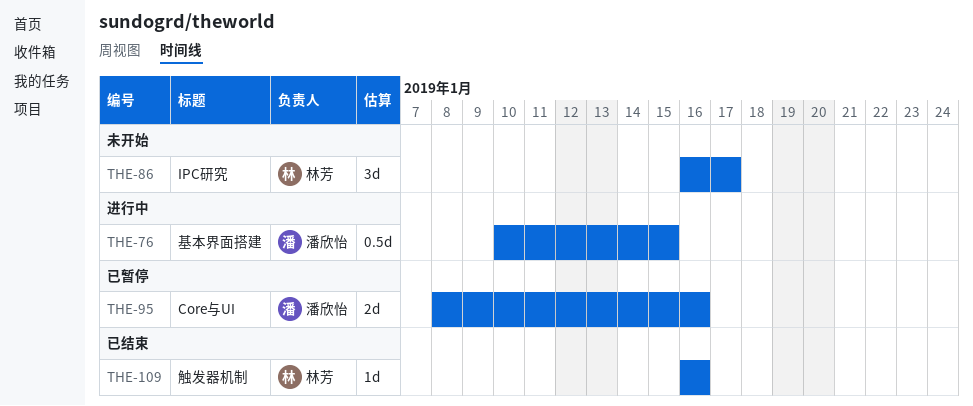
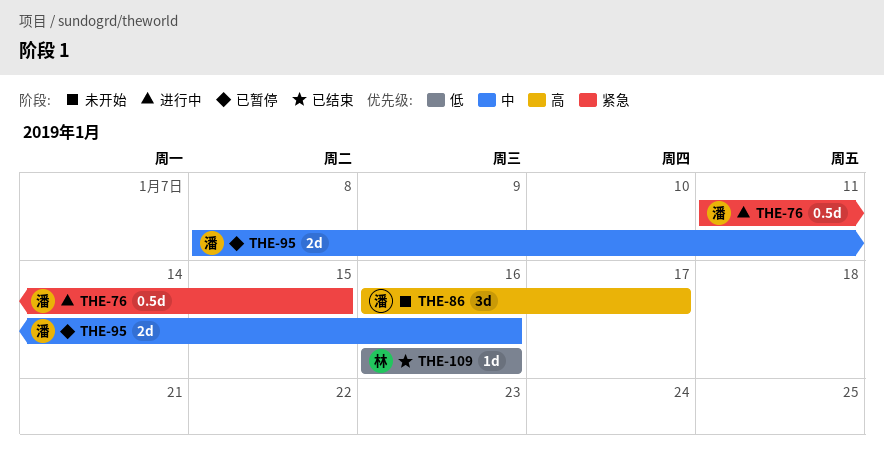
THE-76, start: Jan 10 -> Jan 11
THE-86, owner: 林芳 -> 潘欣怡

